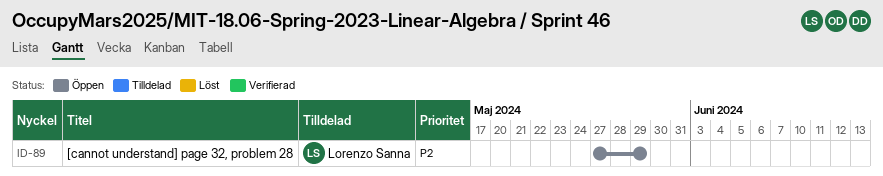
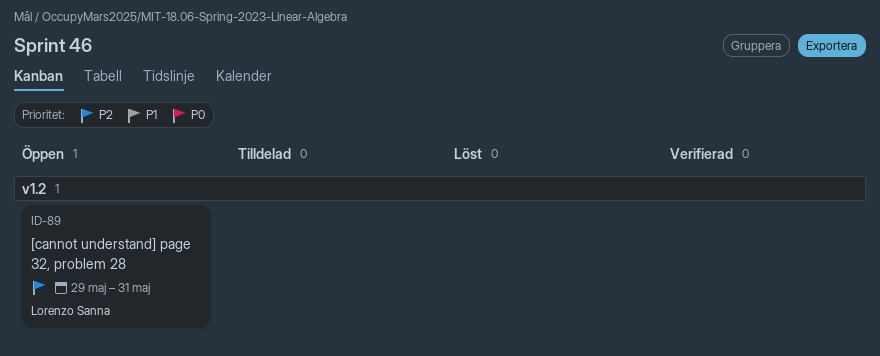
ID-89, start: May 27 -> May 29
ID-89, due: May 29 -> May 31

